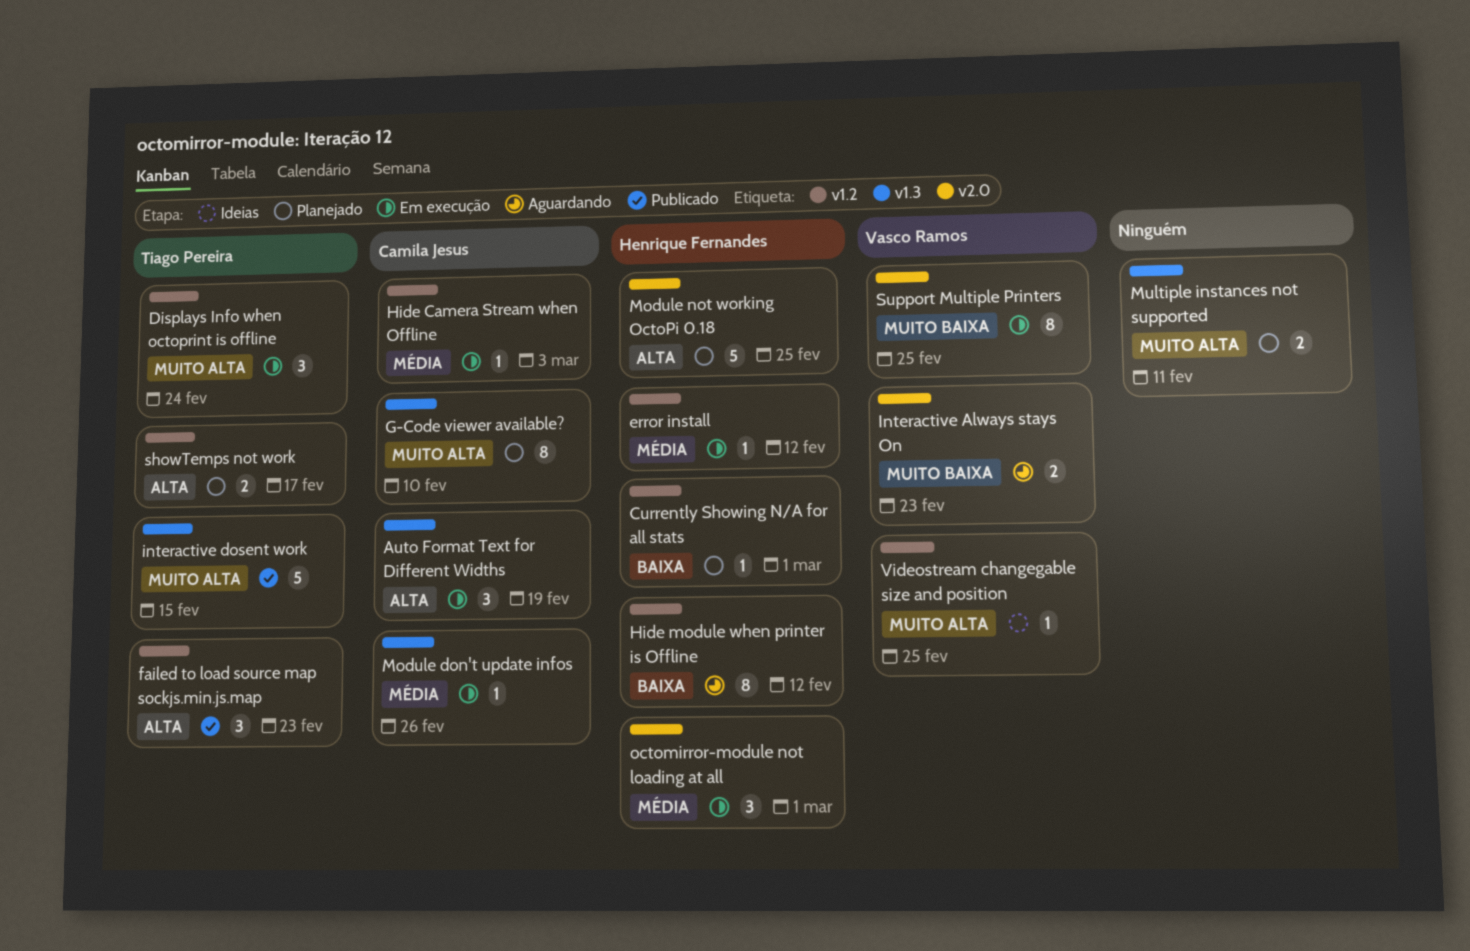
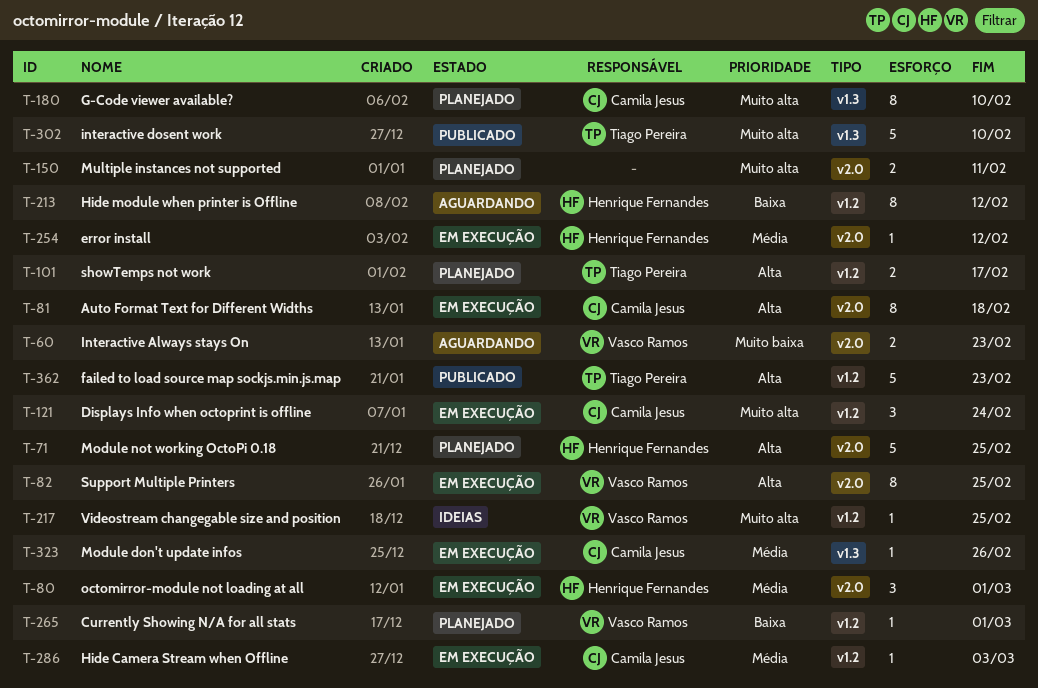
Auto Format Text for Different Widths, label: v1.3 -> v2.0
Auto Format Text for Different Widths, estimate: 3 -> 8
Auto Format Text for Different Widths, due: Feb 19 -> Feb 18
Currently Showing N/A for all stats, owner: Henrique Fernandes -> Vasco Ramos
Displays Info when octoprint is offline, owner: Tiago Pereira -> Camila Jesus
error install, label: v1.2 -> v2.0
failed to load source map sockjs.min.js.map, estimate: 3 -> 5
interactive dosent work, due: Feb 15 -> Feb 10
Multiple instances not supported, label: v1.3 -> v2.0
Support Multiple Printers, priority: Muito baixa -> Alta

